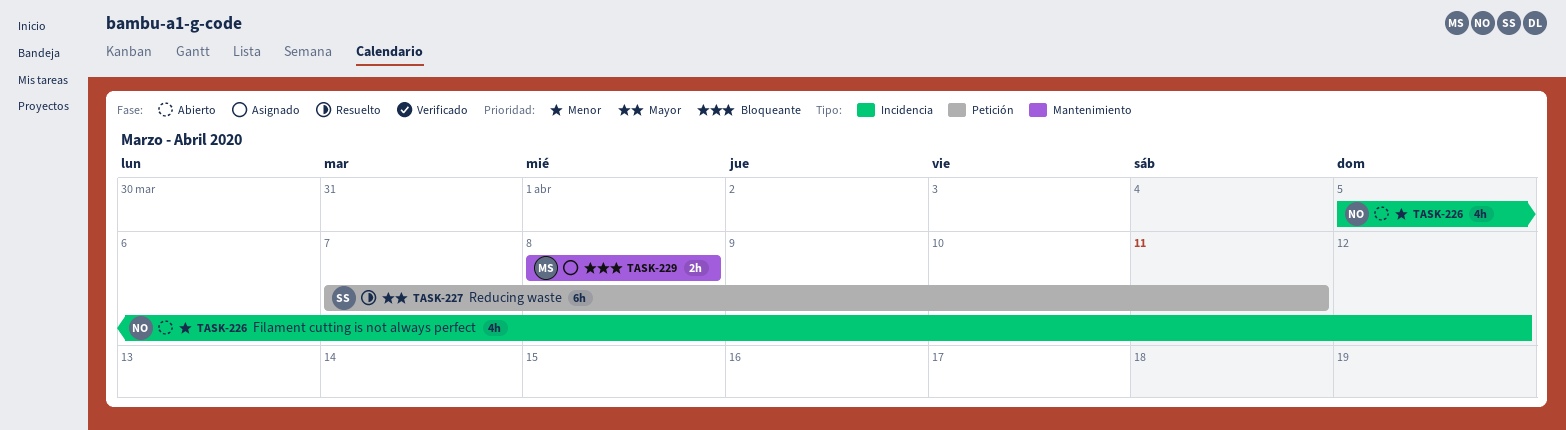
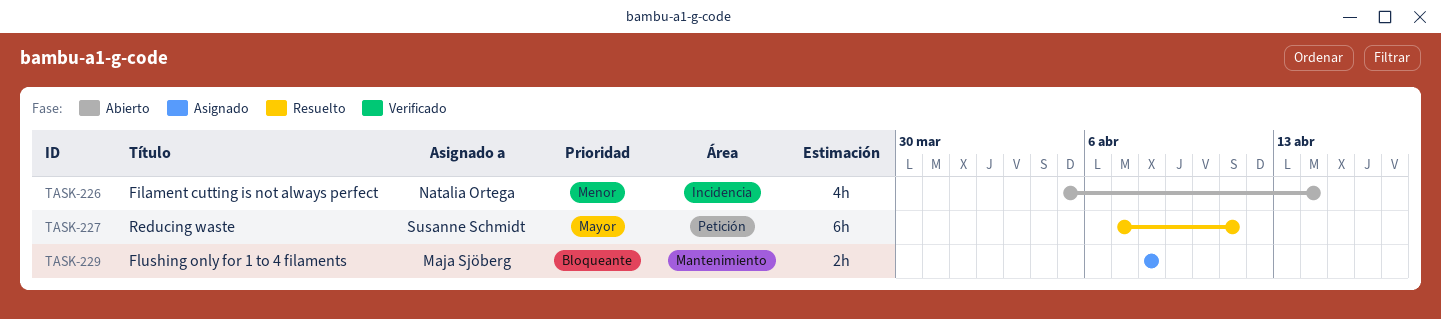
TASK-226, due: Apr 12 -> Apr 14

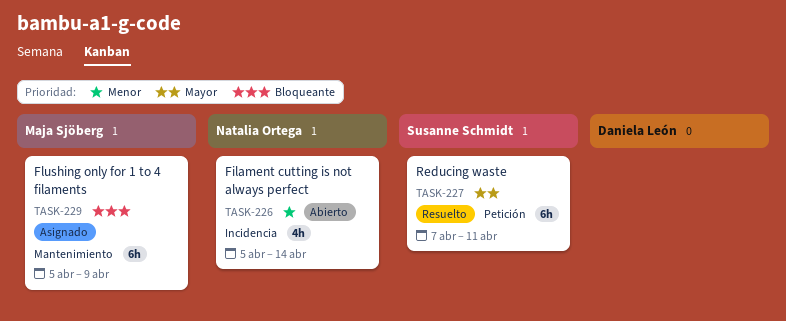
TASK-229, estimate: 2h -> 6h
TASK-229, start: Apr 8 -> Apr 5
TASK-229, due: Apr 8 -> Apr 9

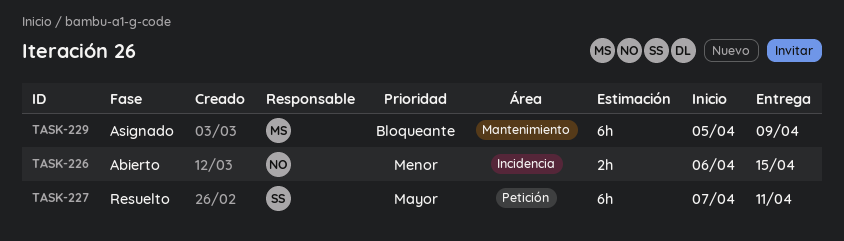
TASK-226, estimate: 4h -> 2h
TASK-226, start: Apr 5 -> Apr 6
TASK-226, due: Apr 14 -> Apr 15

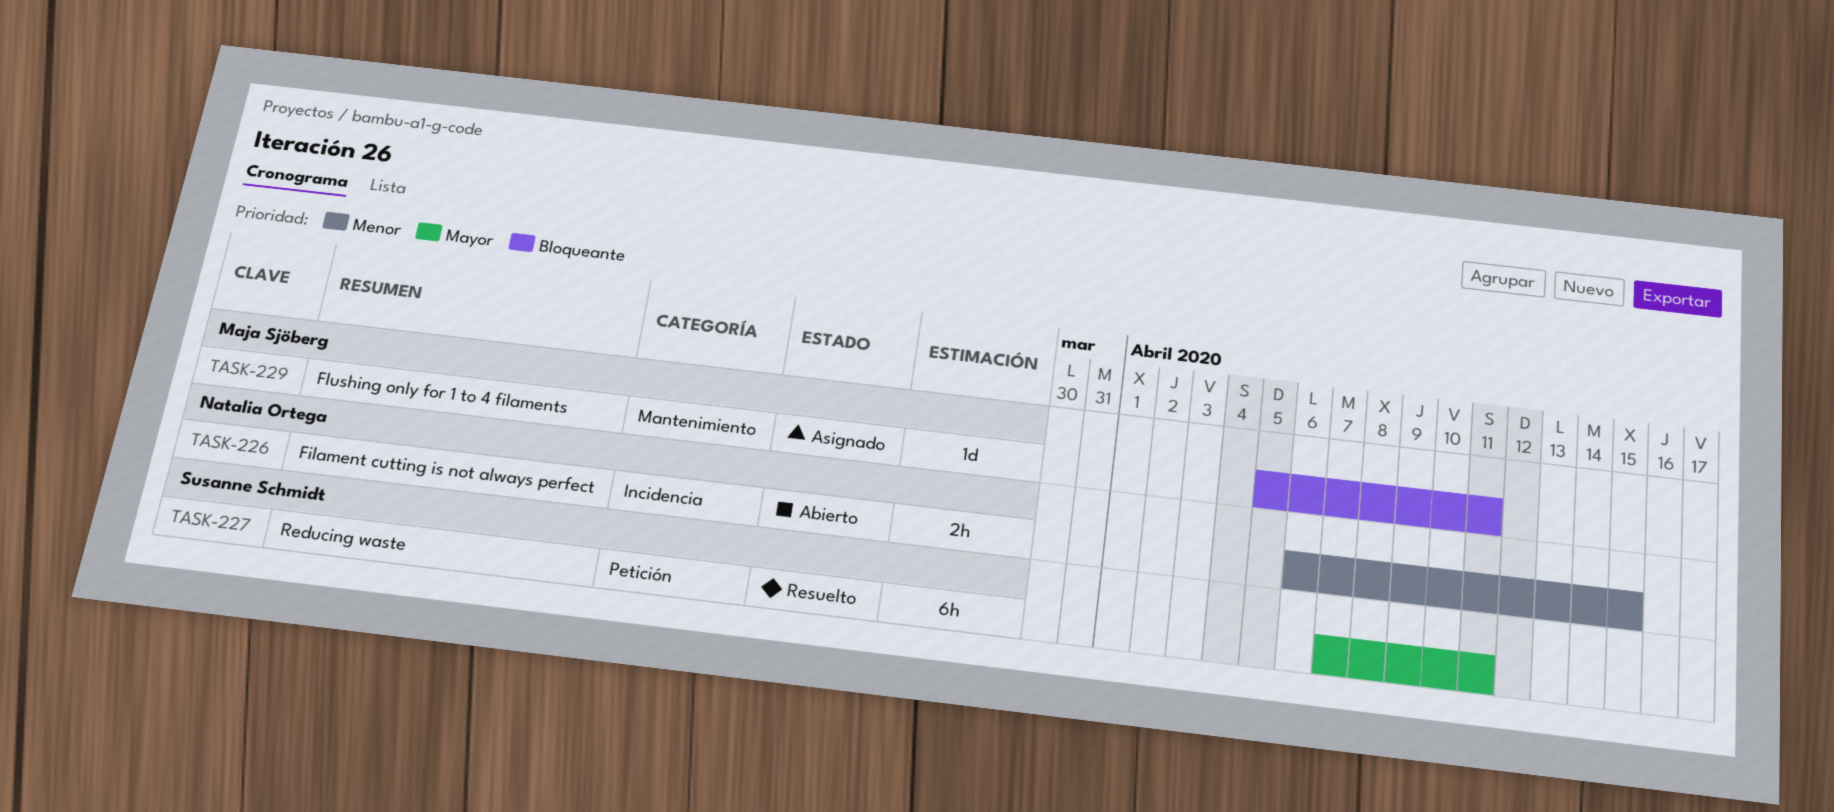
TASK-229, estimate: 6h -> 1d
TASK-229, due: Apr 9 -> Apr 11

